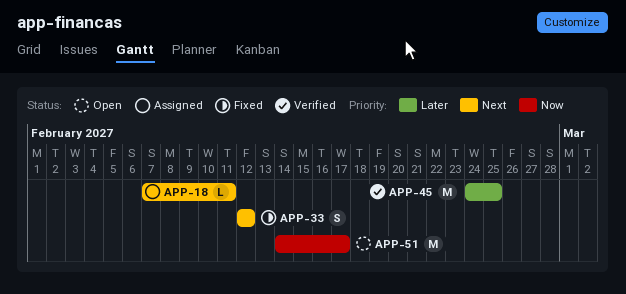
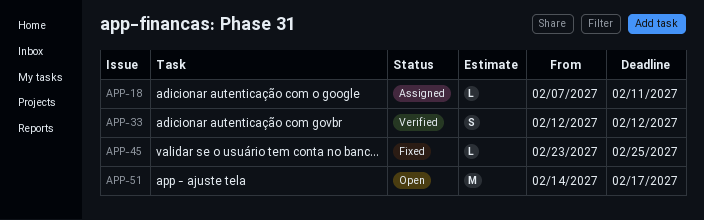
APP-33, status: Fixed -> Verified
APP-45, status: Verified -> Fixed
APP-45, estimate: M -> L
APP-45, start: Feb 24 -> Feb 23

